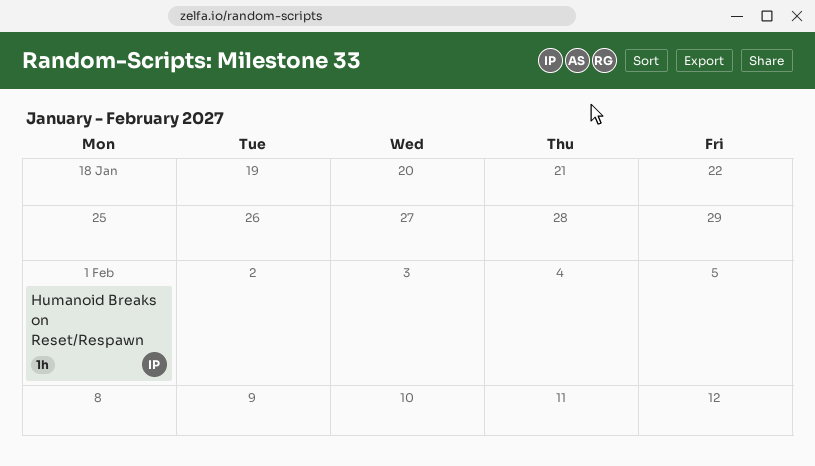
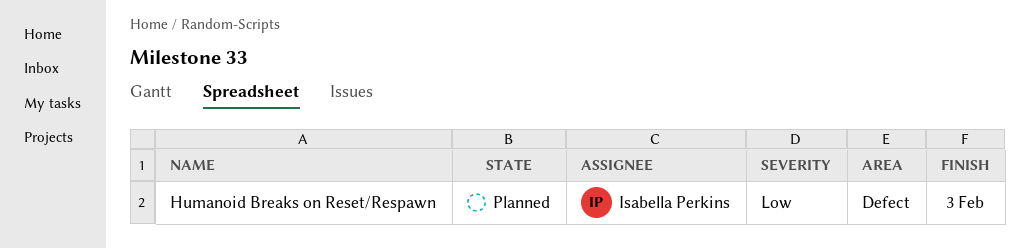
Humanoid Breaks on Reset/Respawn, due: Feb 1 -> Feb 3

